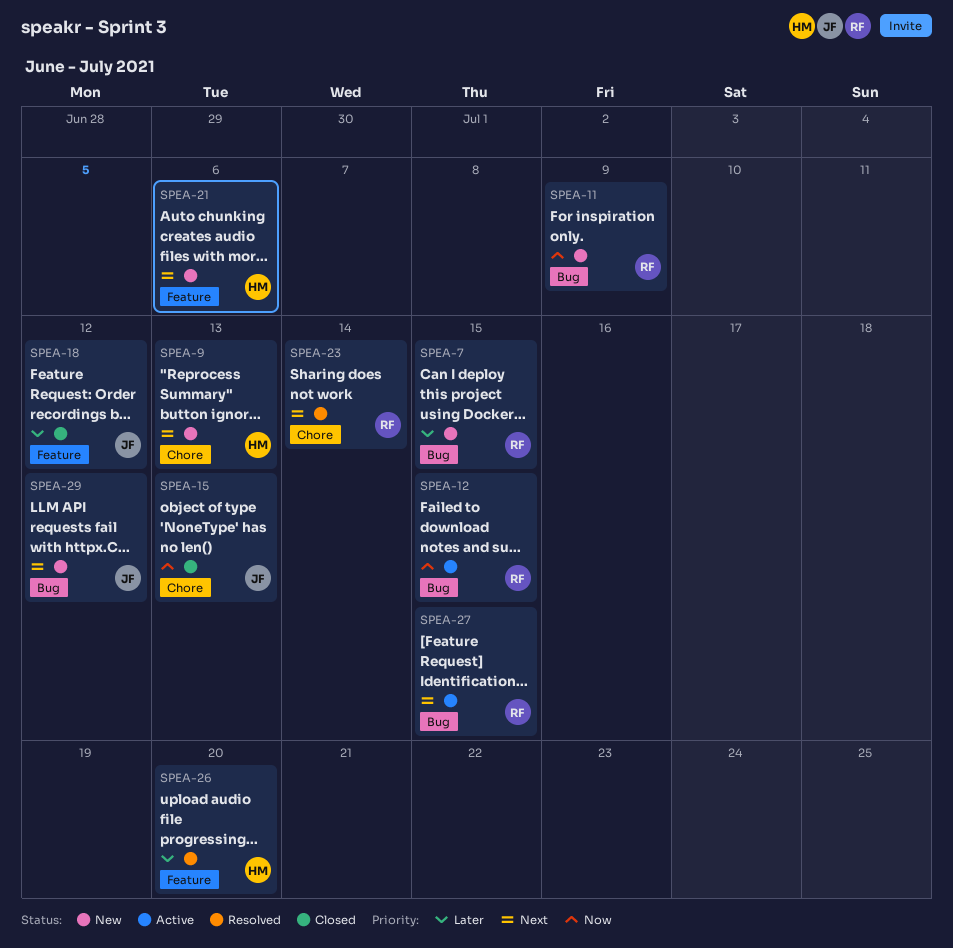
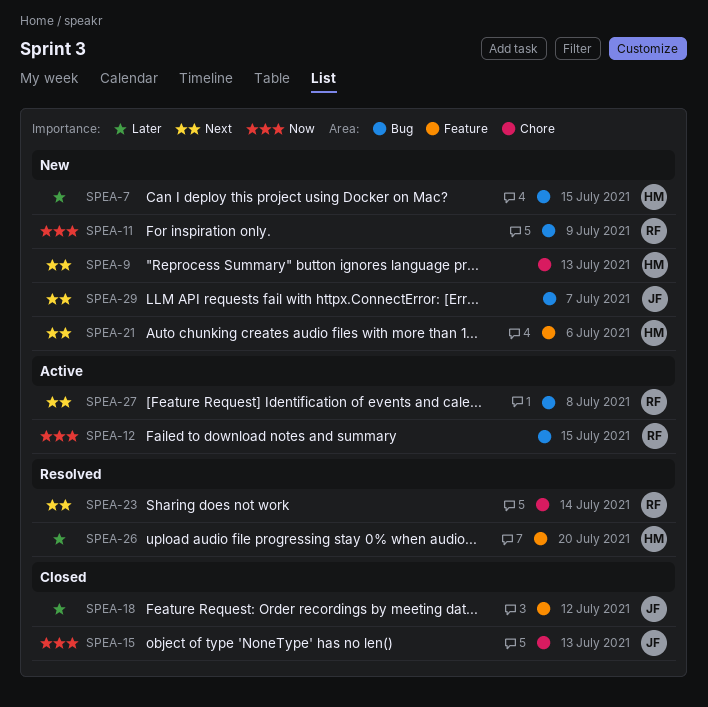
SPEA-7, owner: RF -> HM
SPEA-27, due: Jul 15 -> Jul 8
SPEA-29, due: Jul 12 -> Jul 7

